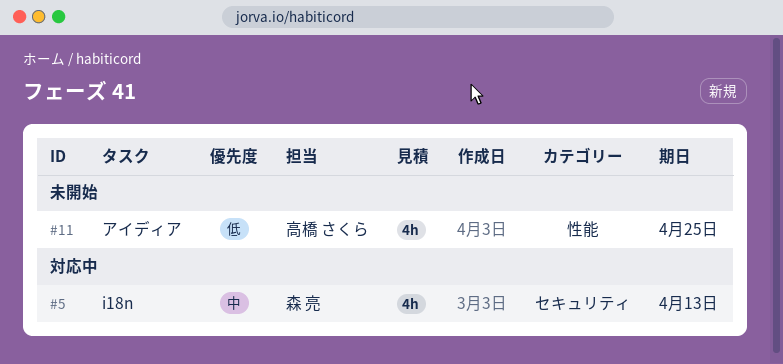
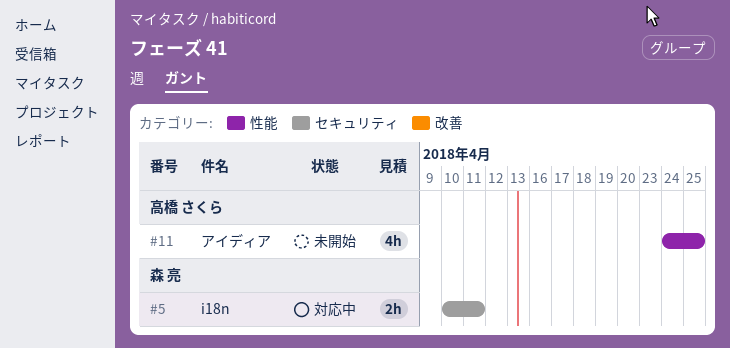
#5, estimate: 4h -> 2h
#5, due: Apr 13 -> Apr 11

